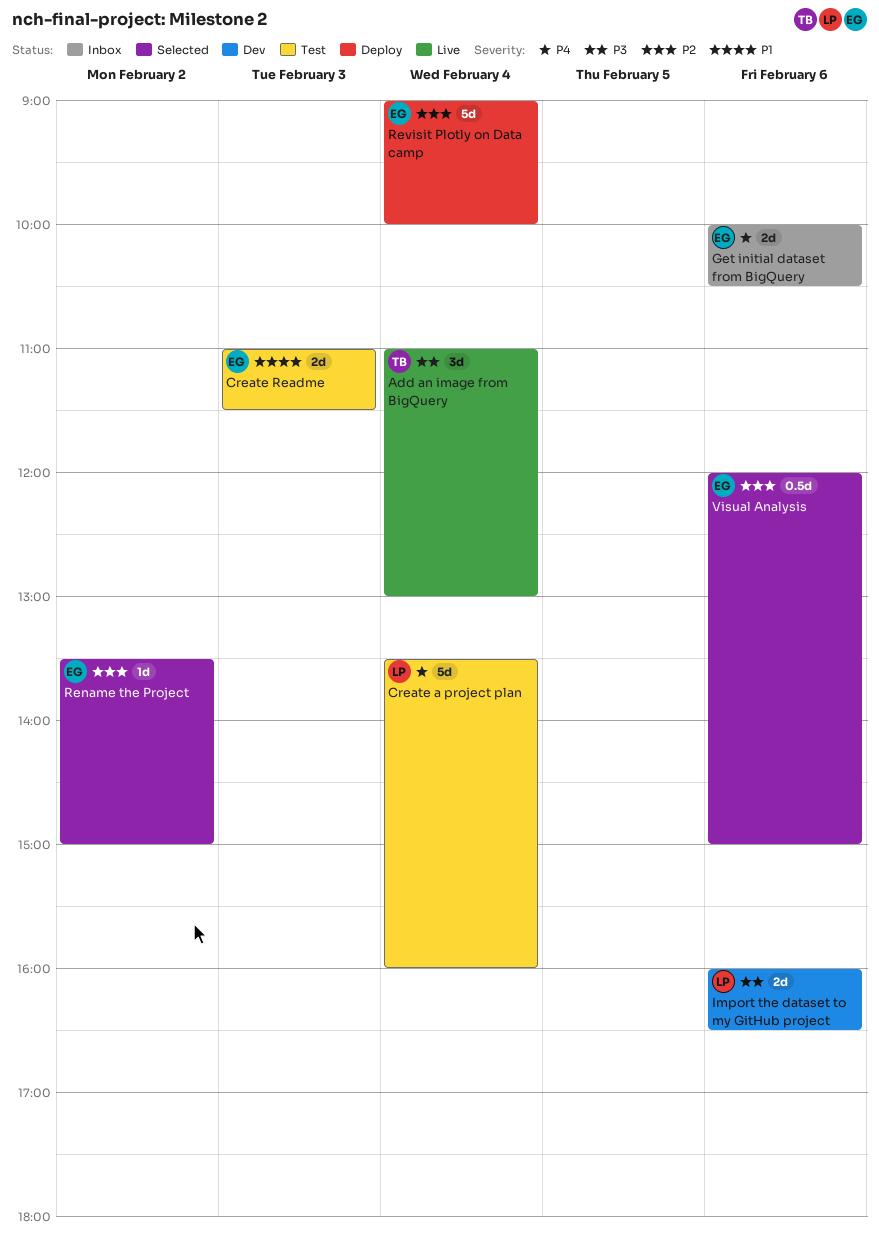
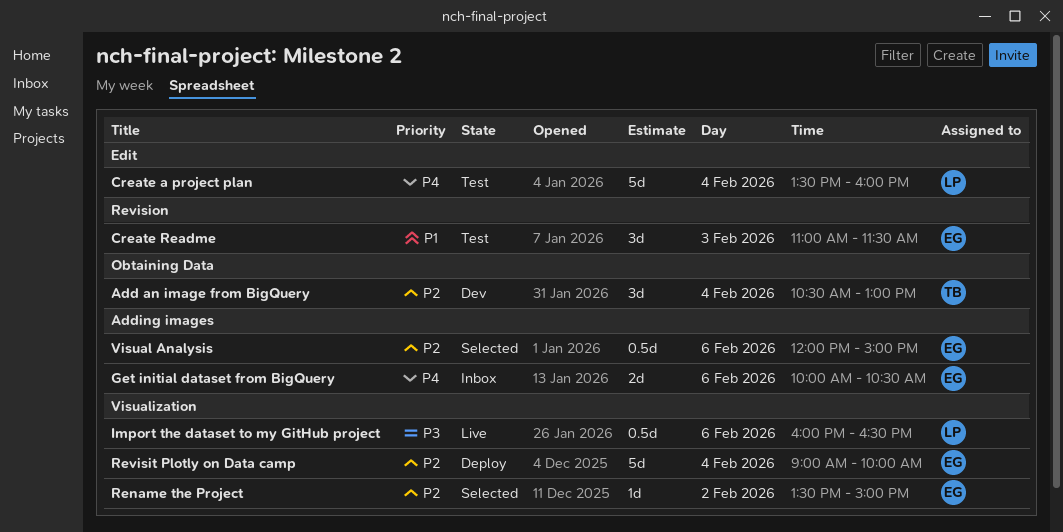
Add an image from BigQuery, status: Live -> Dev
Add an image from BigQuery, priority: P3 -> P2
Add an image from BigQuery, begins: 11:00 -> 10:30
Create Readme, estimate: 2d -> 3d
Import the dataset to my GitHub project, status: Dev -> Live
Import the dataset to my GitHub project, estimate: 2d -> 0.5d

